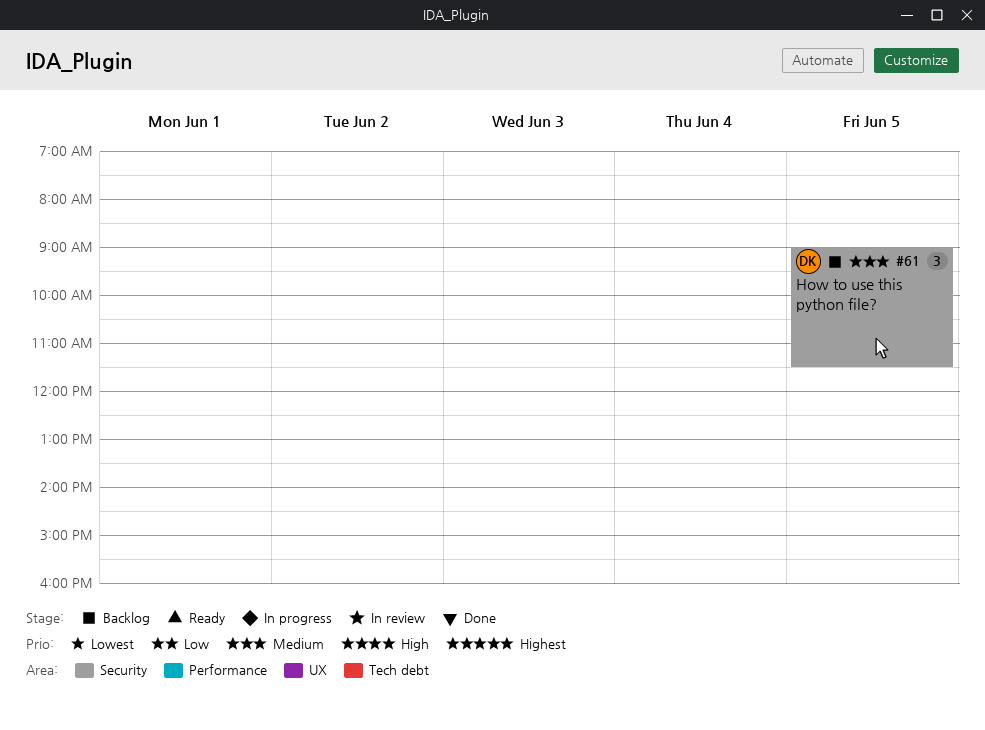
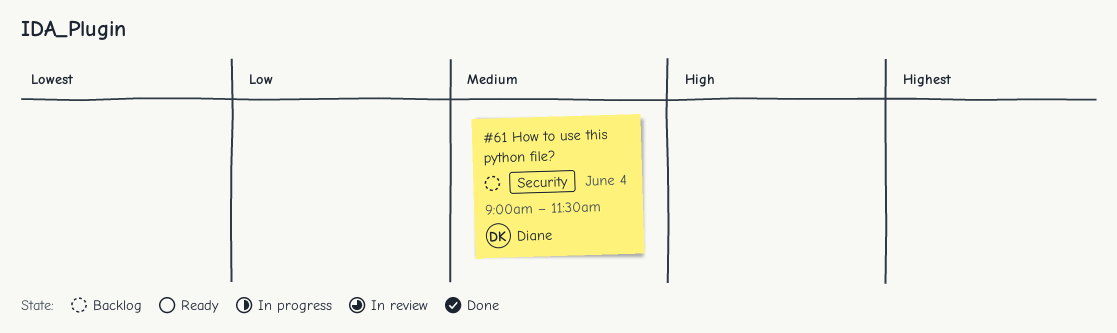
#61, day: Jun 5 -> Jun 4

